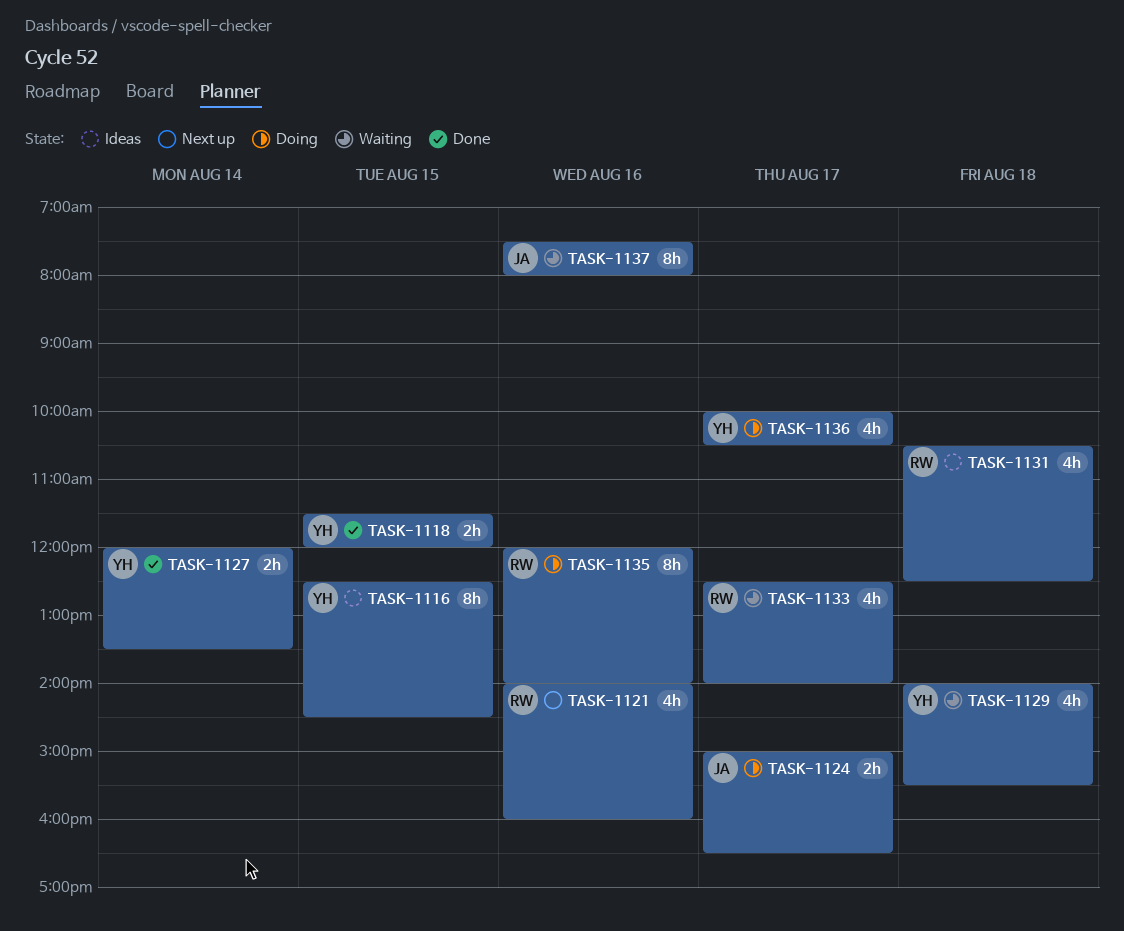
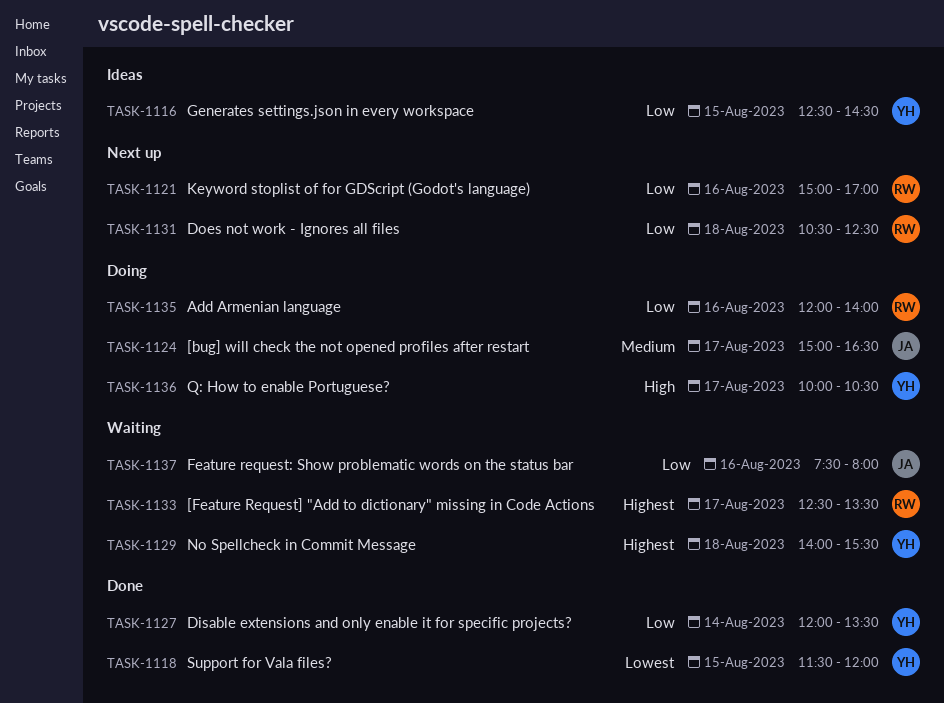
TASK-1121, begins: 14:00 -> 15:00
TASK-1121, ends: 16:00 -> 17:00
TASK-1131, status: Ideas -> Next up
TASK-1133, ends: 14:00 -> 13:30

